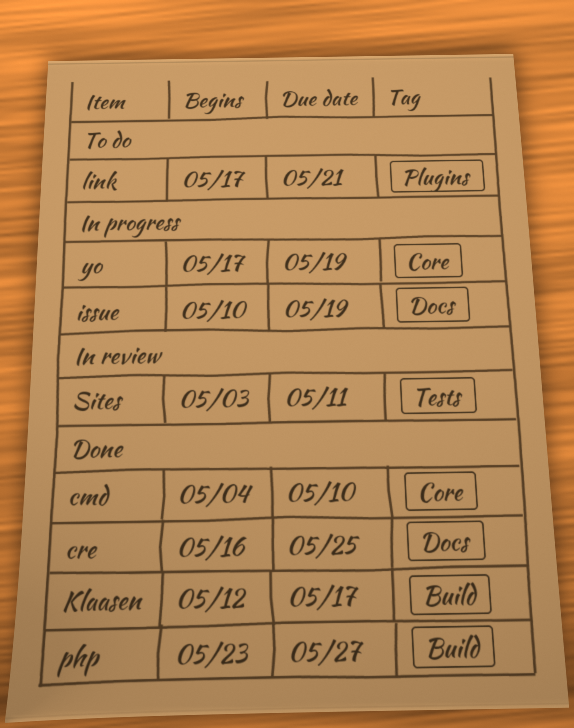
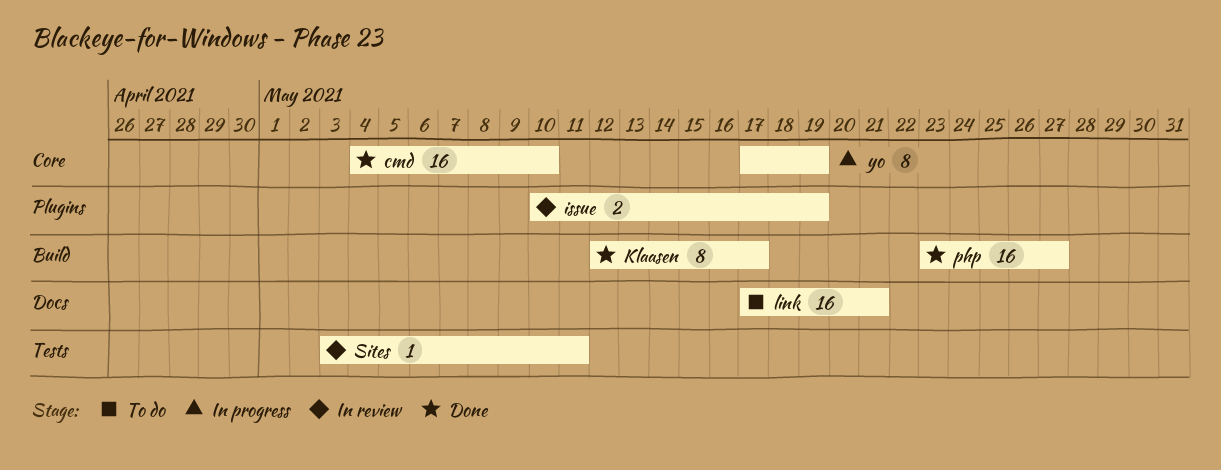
cre: present -> none
issue, status: In progress -> In review
issue, label: Docs -> Plugins
link, label: Plugins -> Docs

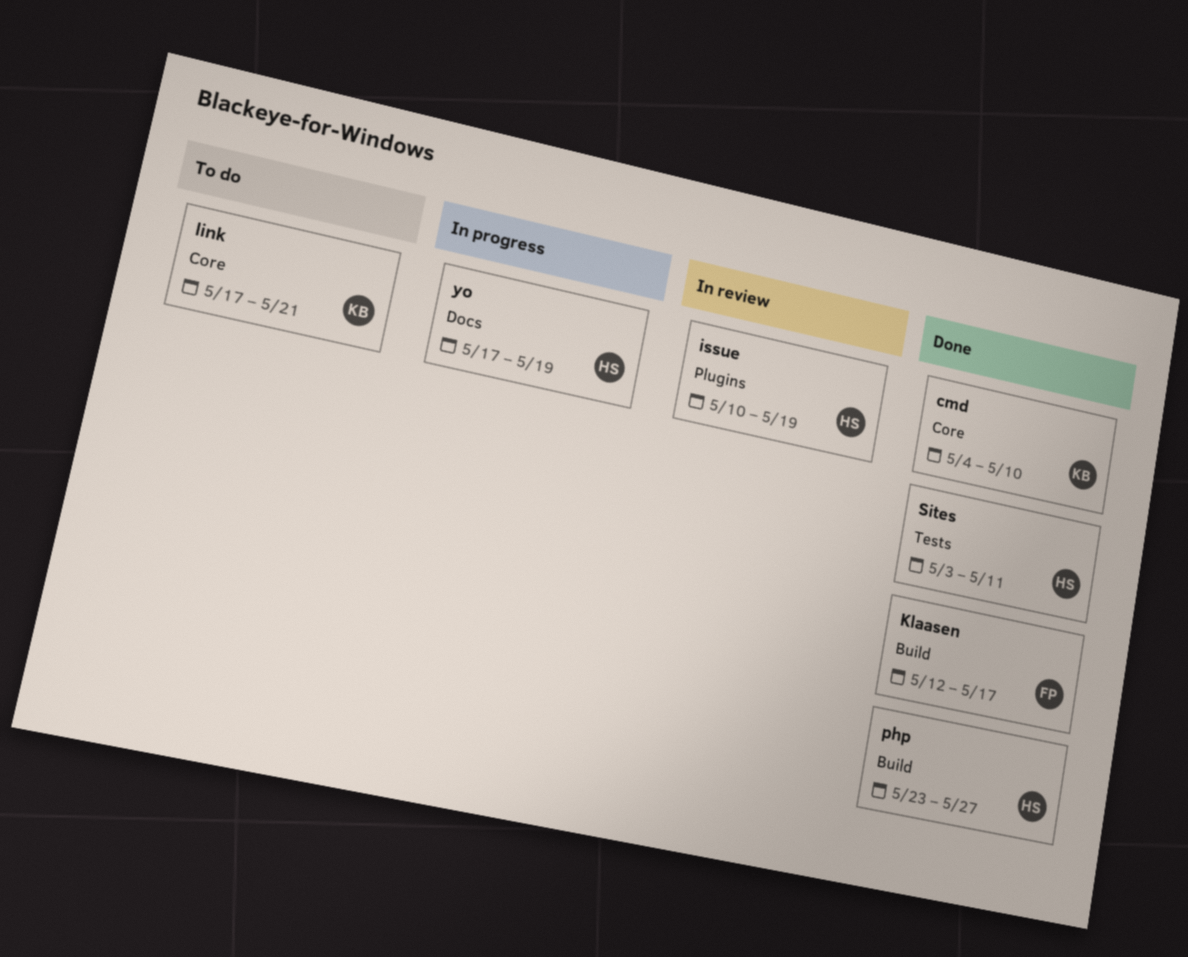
link, label: Docs -> Core
Sites, status: In review -> Done
yo, label: Core -> Docs

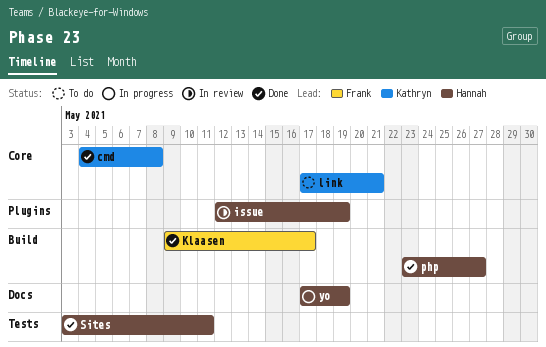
cmd, due: May 10 -> May 8
issue, start: May 10 -> May 12
Klaasen, start: May 12 -> May 9

